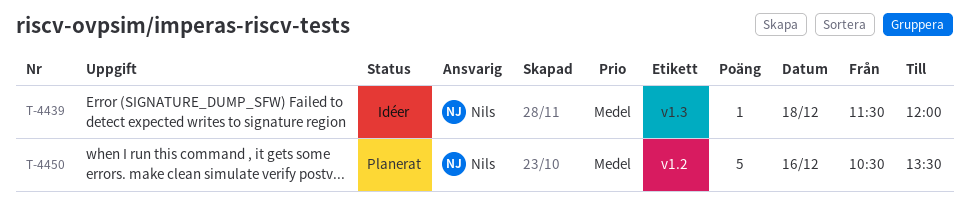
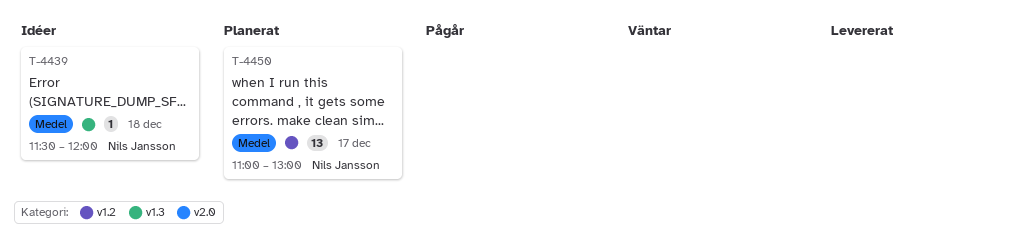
T-4450, estimate: 5 -> 13
T-4450, day: Dec 16 -> Dec 17
T-4450, begins: 10:30 -> 11:00
T-4450, ends: 13:30 -> 13:00

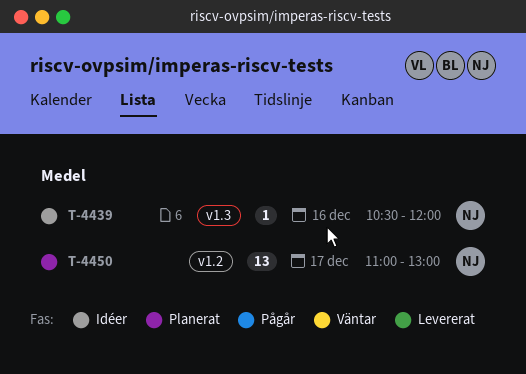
T-4439, day: Dec 18 -> Dec 16
T-4439, begins: 11:30 -> 10:30

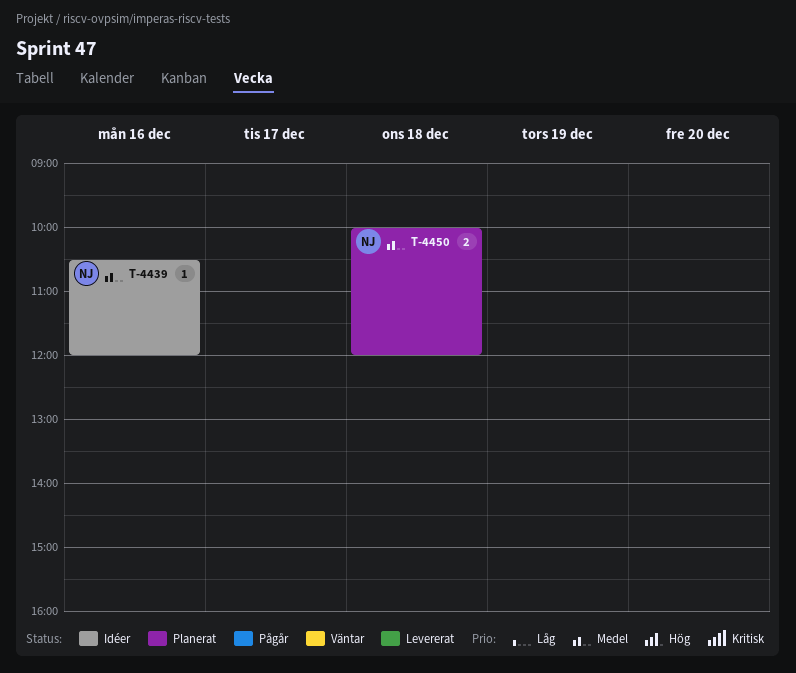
T-4450, estimate: 13 -> 2
T-4450, day: Dec 17 -> Dec 18
T-4450, begins: 11:00 -> 10:00
T-4450, ends: 13:00 -> 12:00

